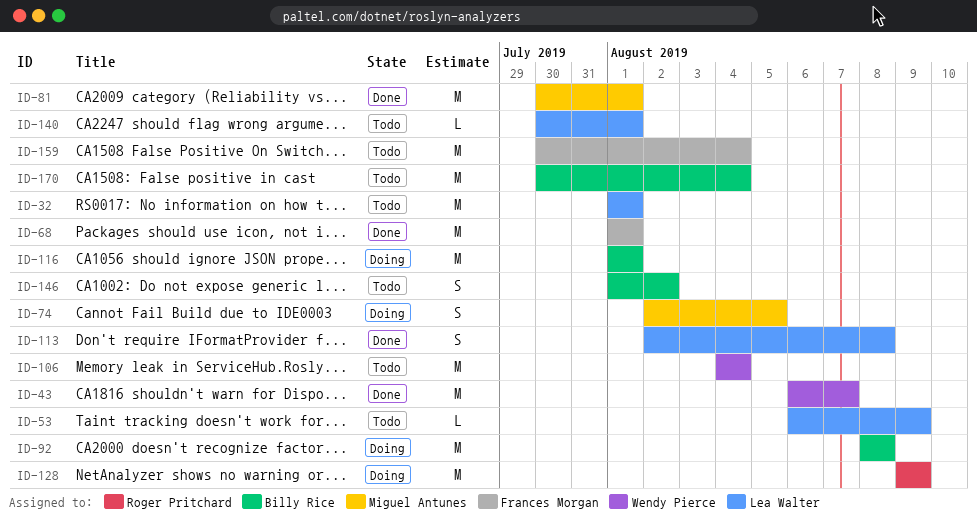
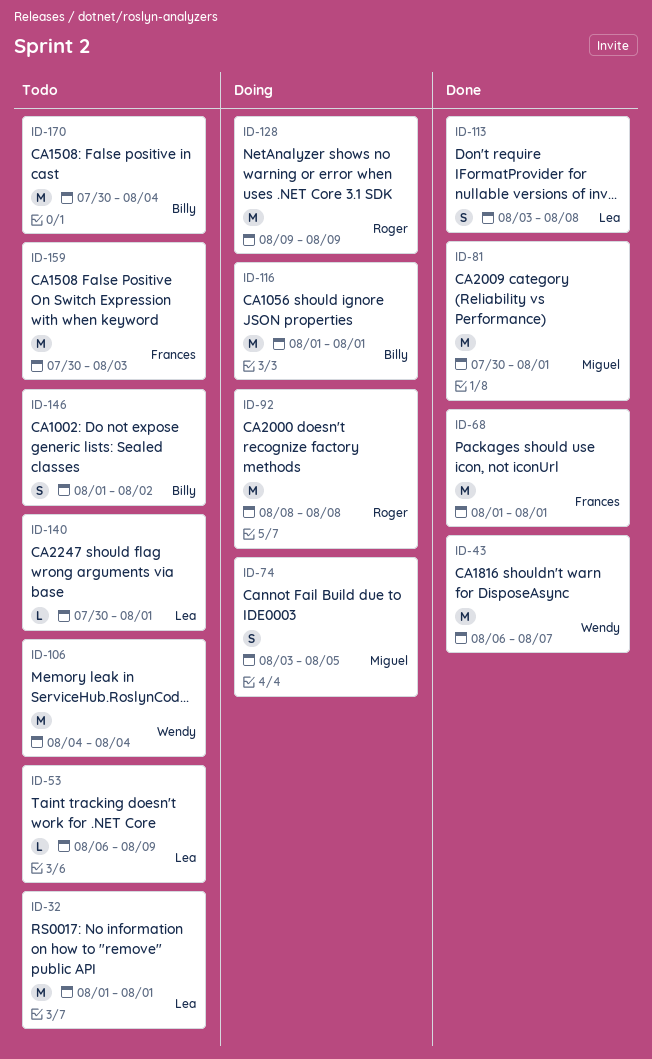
ID-74, start: Aug 2 -> Aug 3
ID-92, owner: Billy Rice -> Roger Pritchard
ID-113, start: Aug 2 -> Aug 3
ID-159, due: Aug 4 -> Aug 3

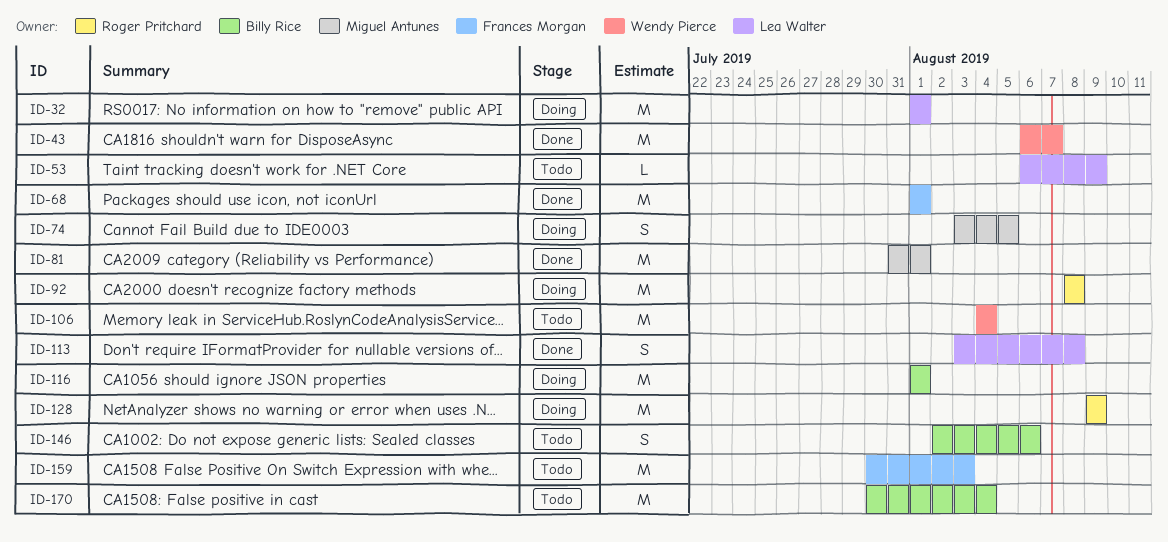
ID-32, status: Todo -> Doing
ID-81, start: Jul 30 -> Jul 31
ID-140: present -> none
ID-146, start: Aug 1 -> Aug 2
ID-146, due: Aug 2 -> Aug 6

